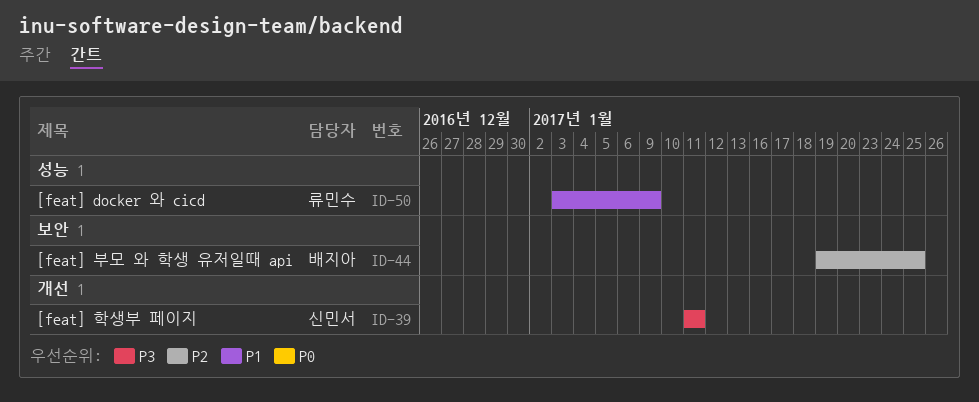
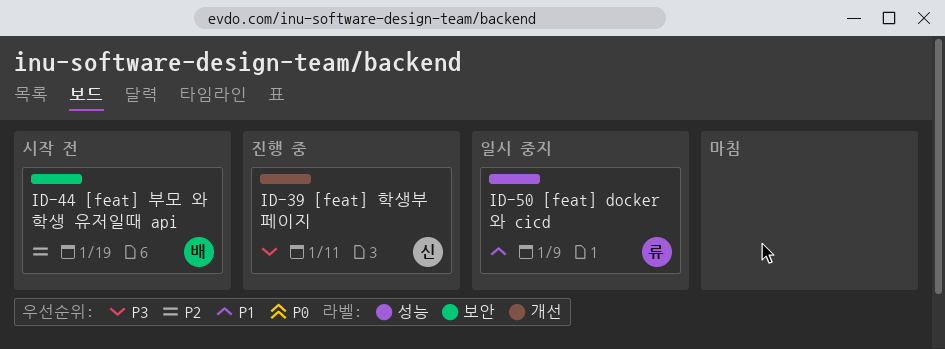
ID-44, due: Jan 25 -> Jan 19

